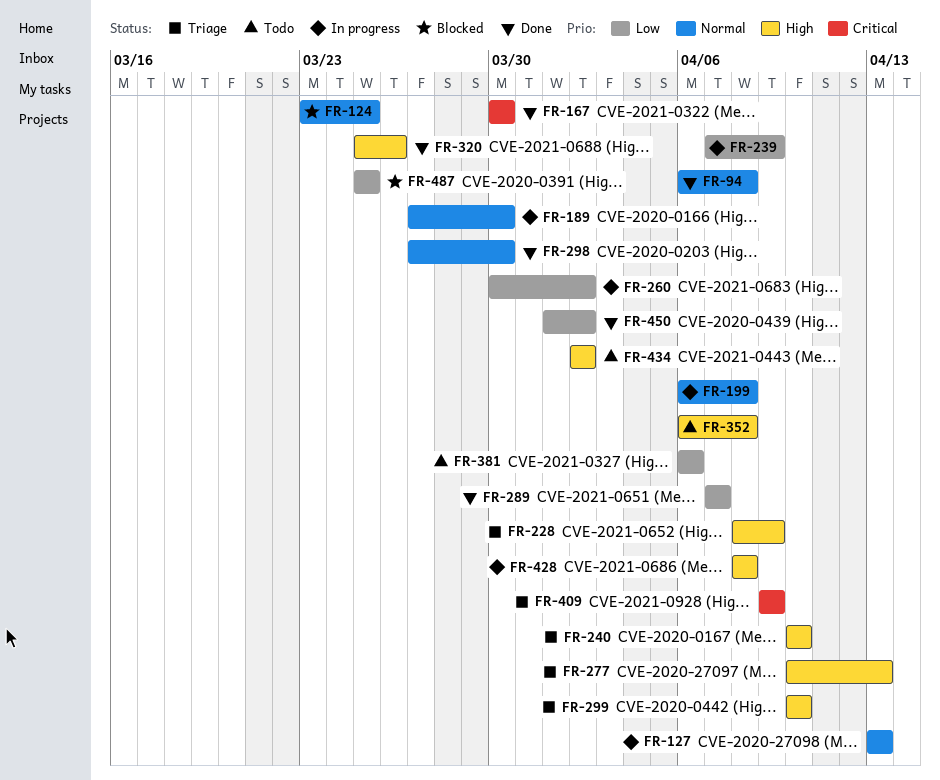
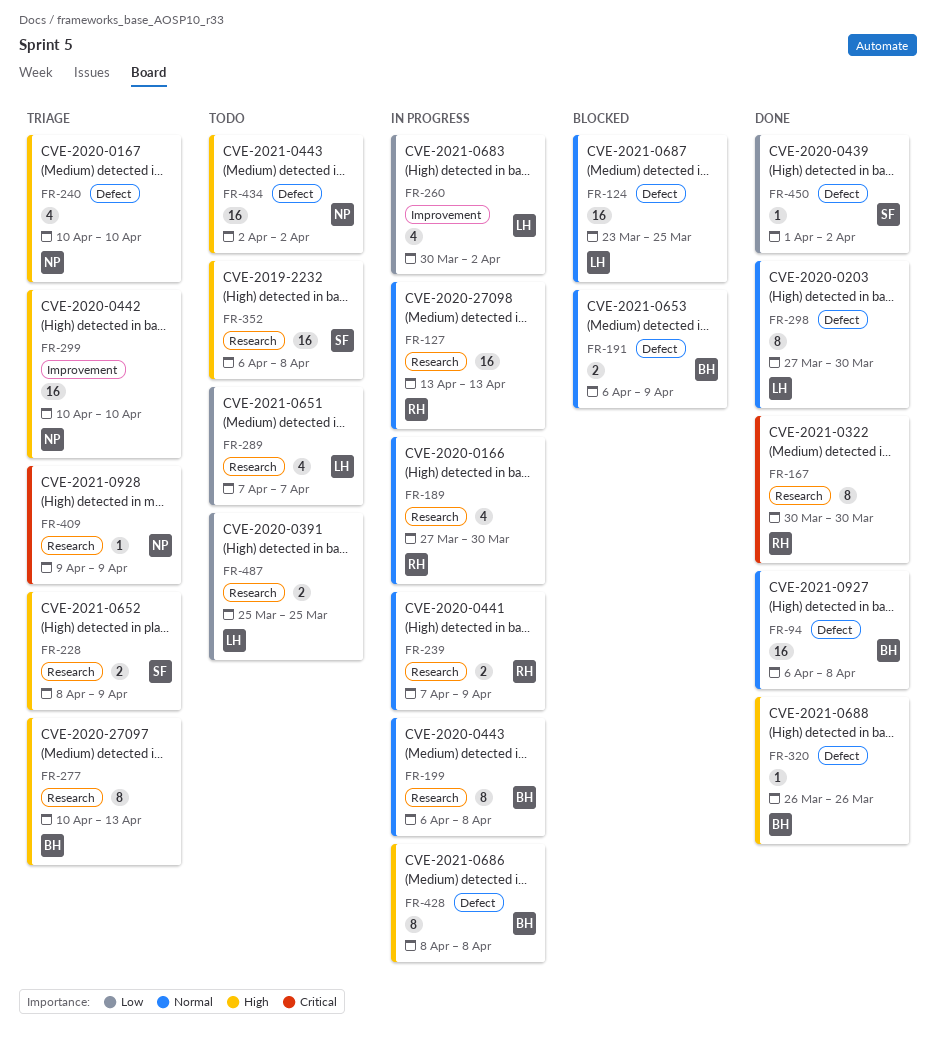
FR-191: none -> present
FR-239, priority: Low -> Normal
FR-289, status: Done -> Todo
FR-320, start: Mar 25 -> Mar 26
FR-381: present -> none
FR-487, status: Blocked -> Todo

